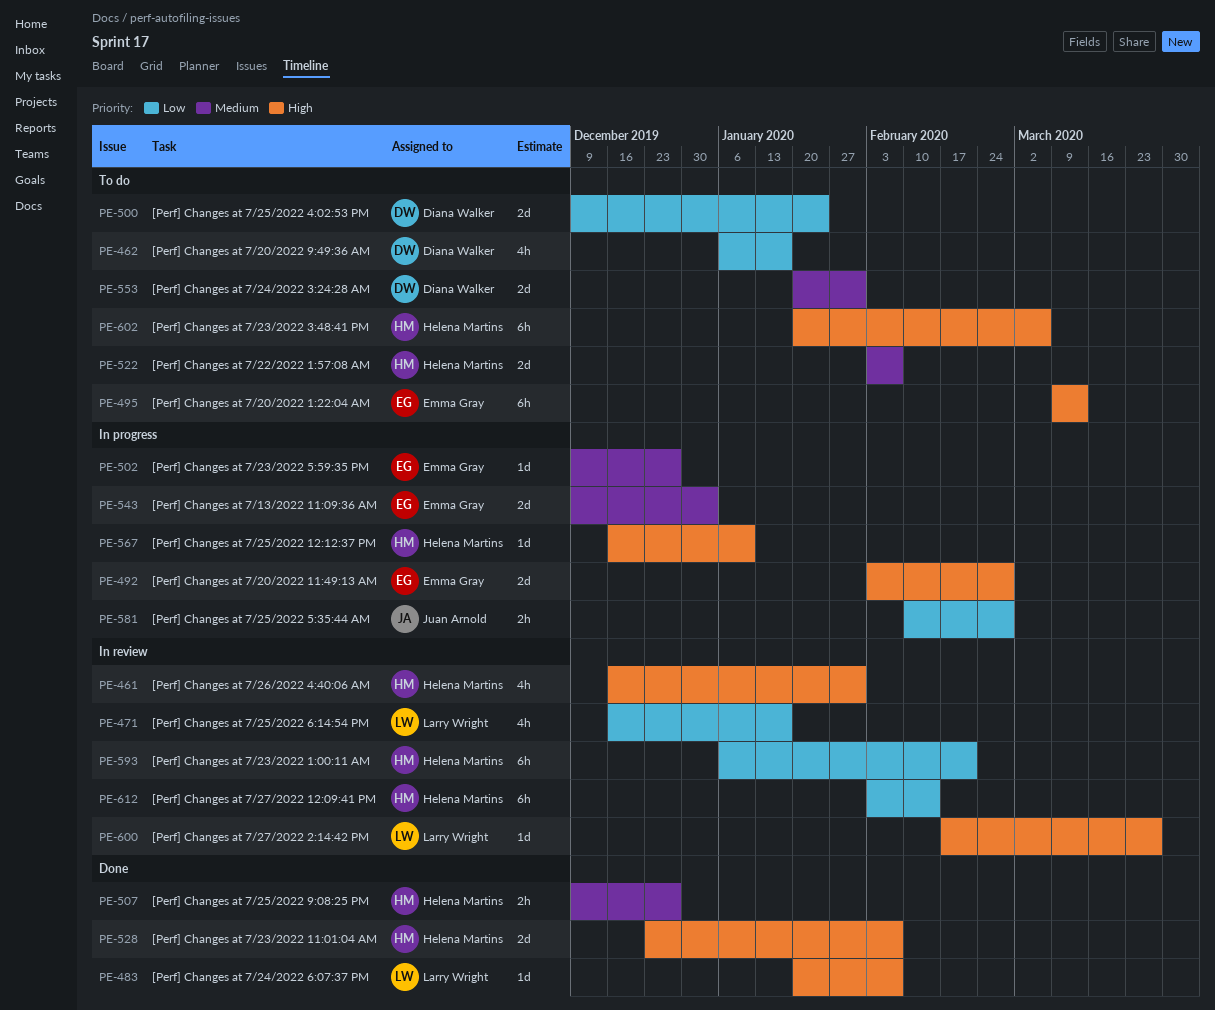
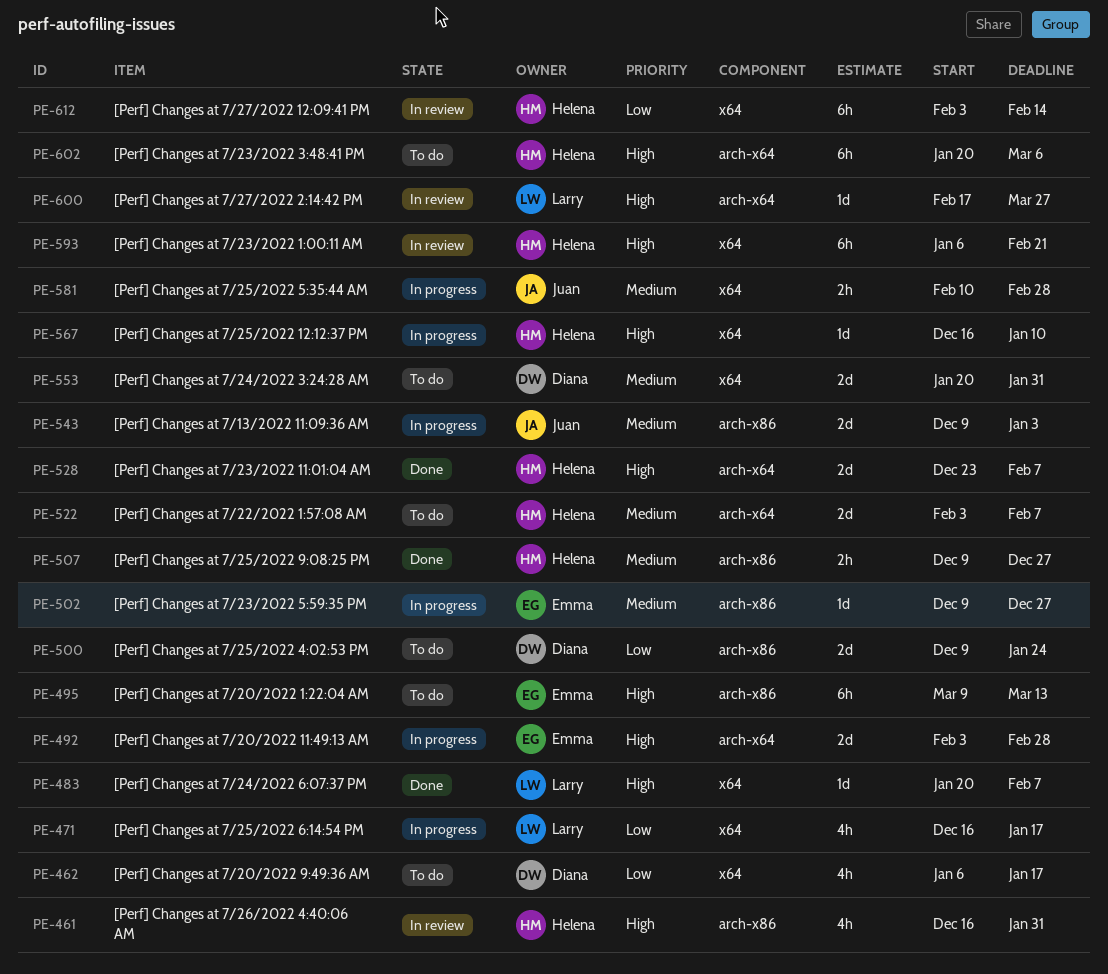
PE-471, status: In review -> In progress
PE-543, owner: Emma Gray -> Juan Arnold
PE-581, priority: Low -> Medium
PE-593, priority: Low -> High

